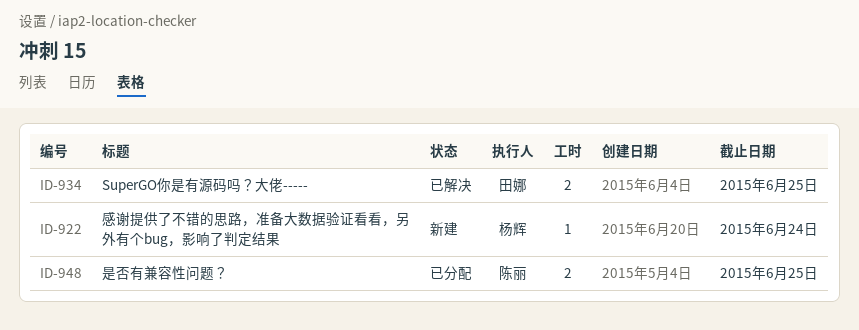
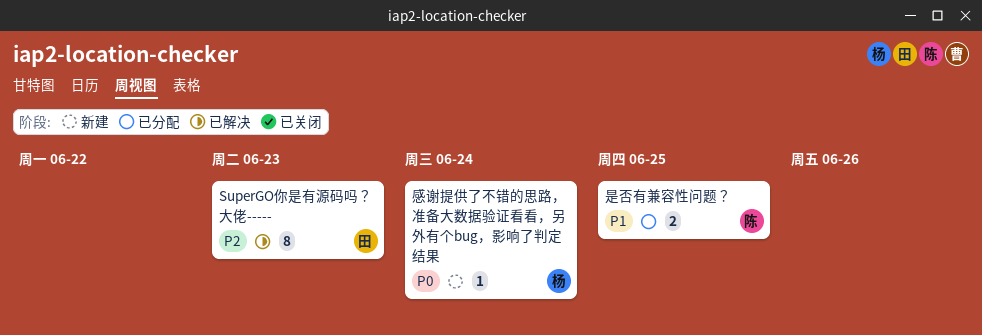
SuperGO你是有源码吗？大佬-----, estimate: 2 -> 8
SuperGO你是有源码吗？大佬-----, due: Jun 25 -> Jun 23

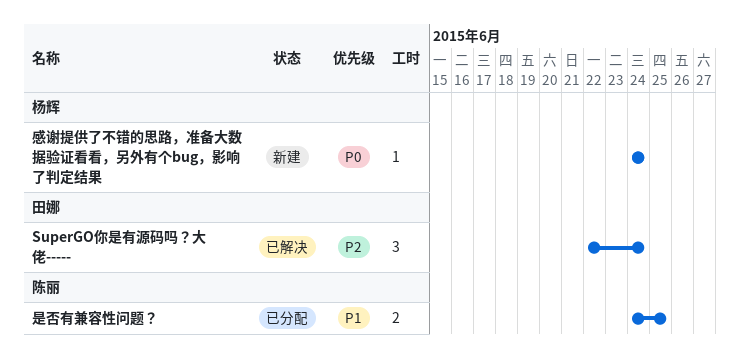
SuperGO你是有源码吗？大佬-----, estimate: 8 -> 3
SuperGO你是有源码吗？大佬-----, due: Jun 23 -> Jun 24

